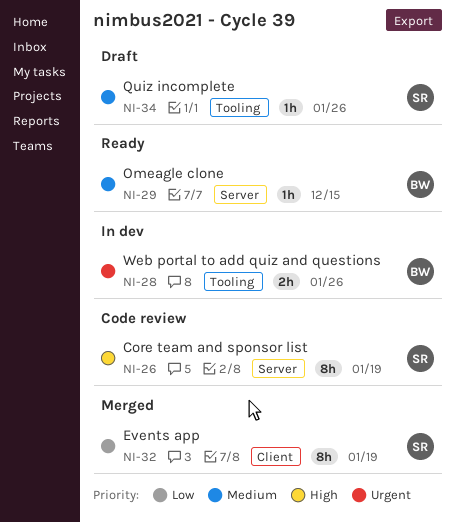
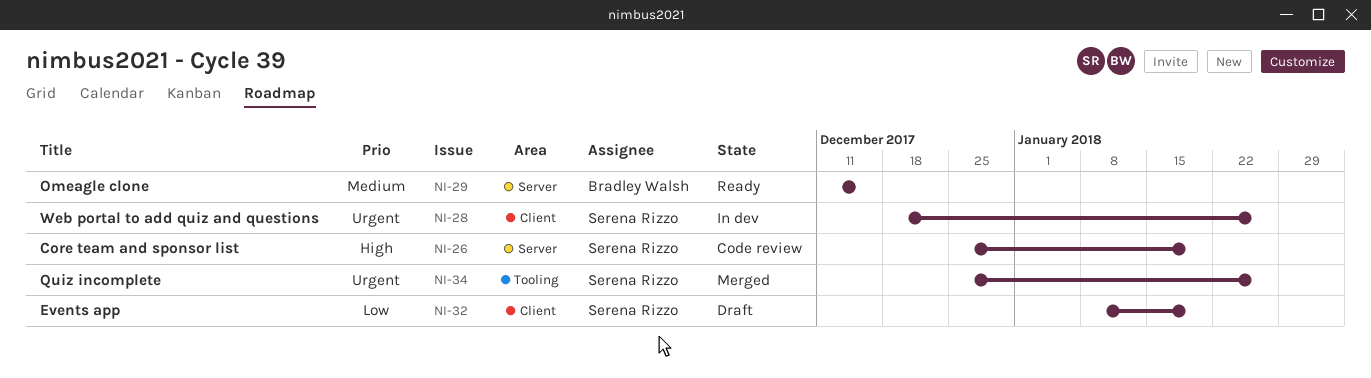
NI-28, owner: Bradley Walsh -> Serena Rizzo
NI-28, label: Tooling -> Client
NI-32, status: Merged -> Draft
NI-34, status: Draft -> Merged
NI-34, priority: Medium -> Urgent

